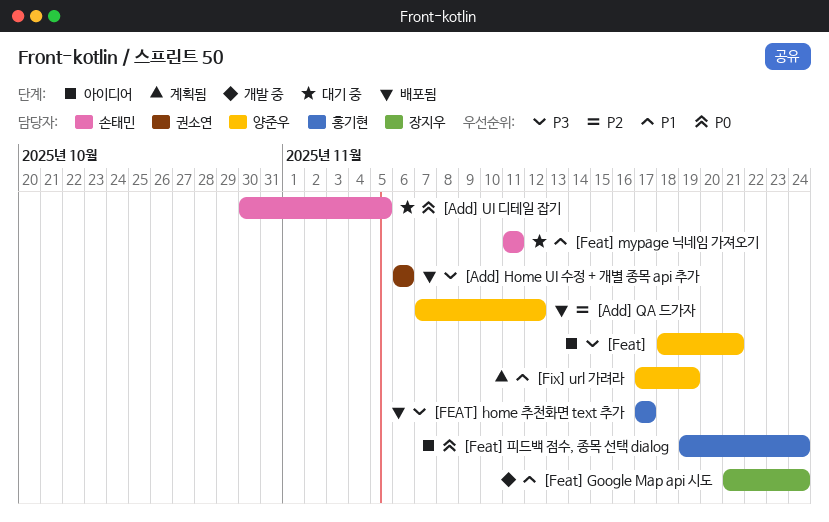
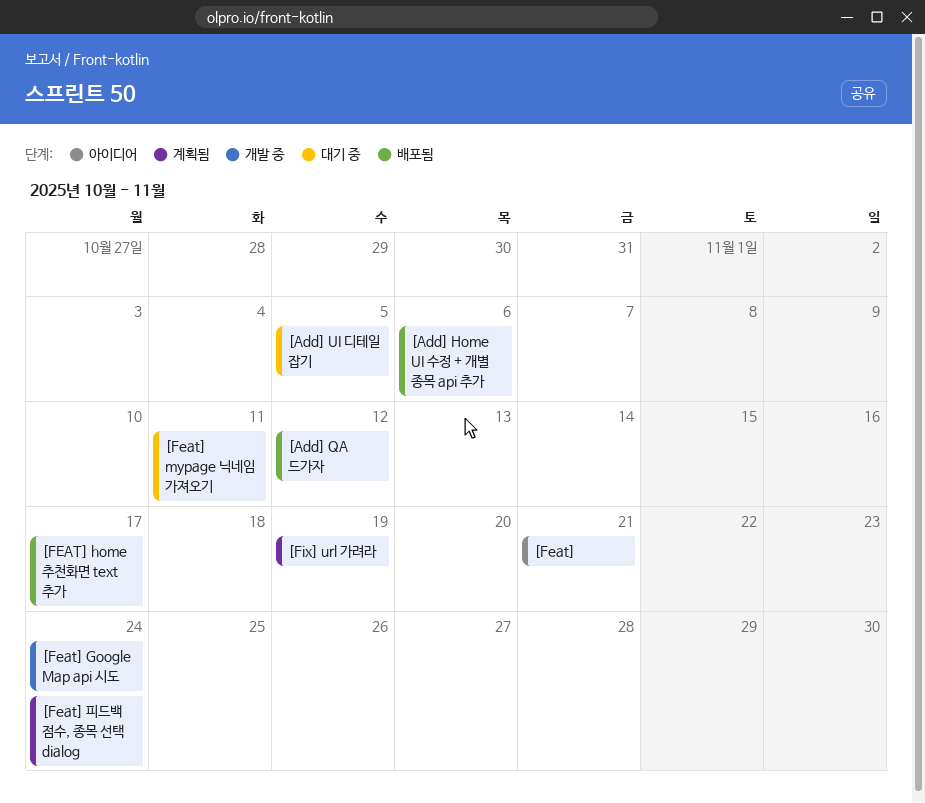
[Feat] 피드백 점수, 종목 선택 dialog, status: 아이디어 -> 계획됨

